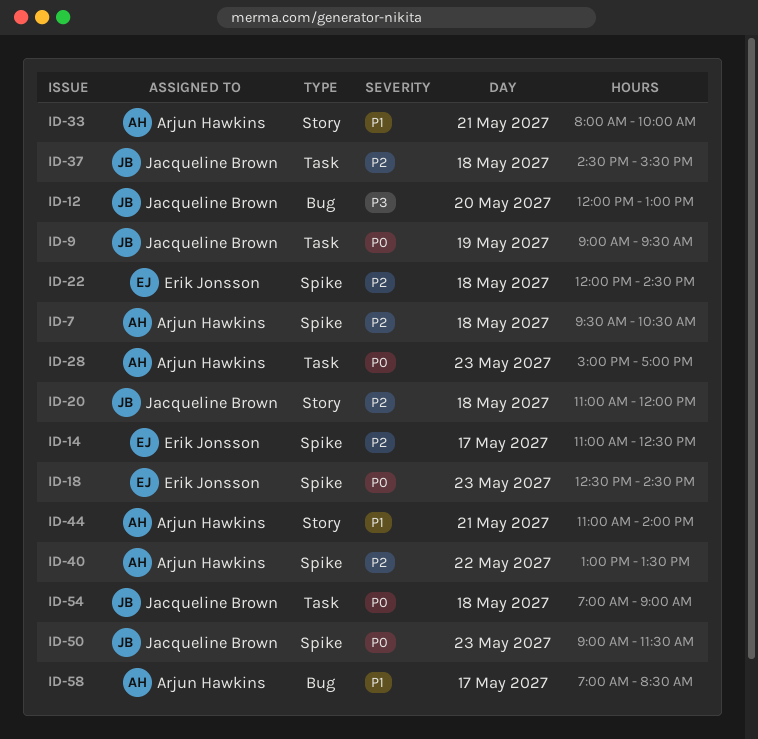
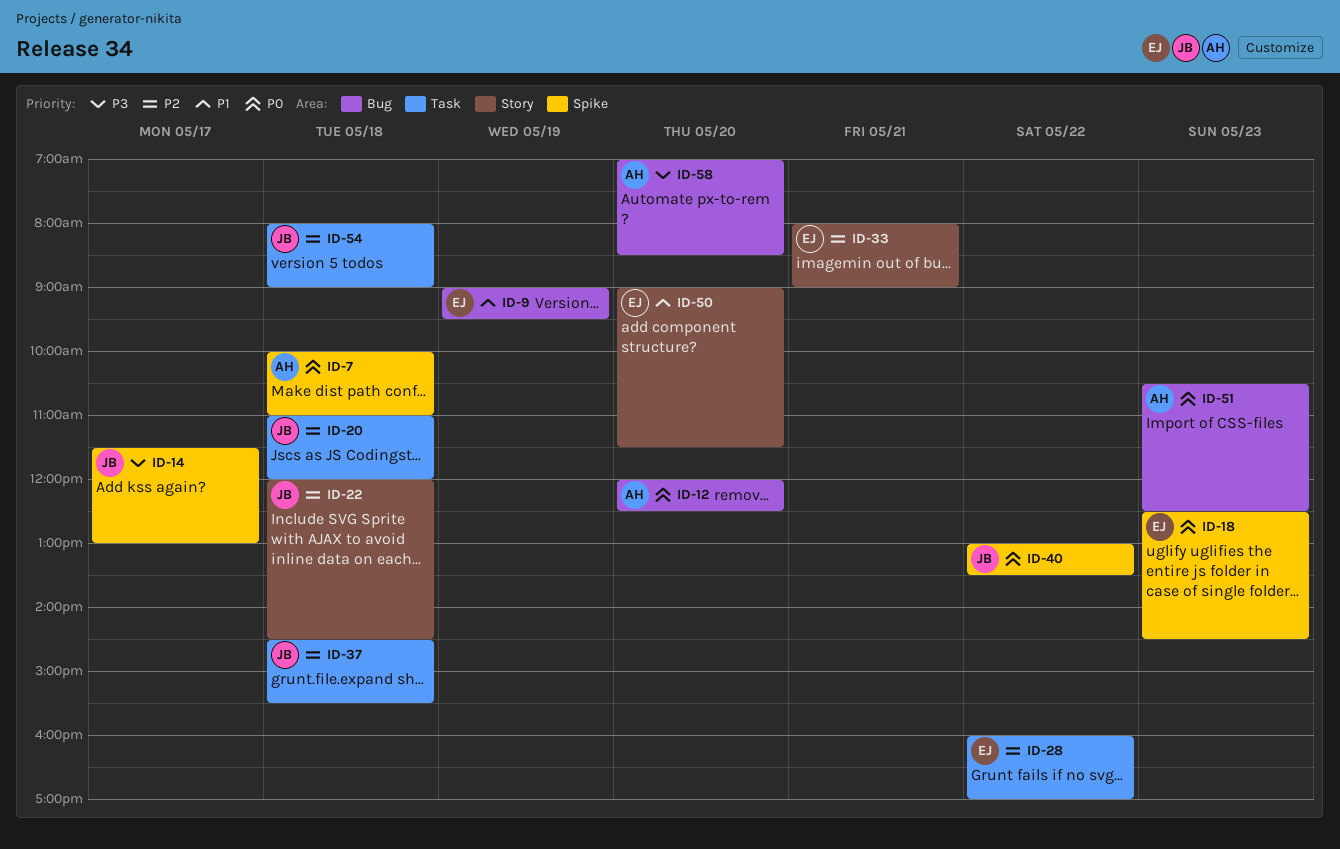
ID-7, priority: P2 -> P0
ID-7, begins: 09:30 -> 10:00
ID-7, ends: 10:30 -> 11:00
ID-9, owner: Jacqueline Brown -> Erik Jonsson
ID-9, priority: P0 -> P1
ID-9, label: Task -> Bug
ID-12, owner: Jacqueline Brown -> Arjun Hawkins
ID-12, priority: P3 -> P0
ID-12, ends: 13:00 -> 12:30
ID-14, owner: Erik Jonsson -> Jacqueline Brown
ID-14, priority: P2 -> P3
ID-14, begins: 11:00 -> 11:30
ID-14, ends: 12:30 -> 13:00
ID-20, label: Story -> Task
ID-22, owner: Erik Jonsson -> Jacqueline Brown
ID-22, label: Spike -> Story
ID-28, owner: Arjun Hawkins -> Erik Jonsson
ID-28, priority: P0 -> P2
ID-28, day: May 23 -> May 22
ID-28, begins: 15:00 -> 16:00
ID-33, owner: Arjun Hawkins -> Erik Jonsson
ID-33, priority: P1 -> P2
ID-33, ends: 10:00 -> 09:00
ID-40, owner: Arjun Hawkins -> Jacqueline Brown
ID-40, priority: P2 -> P0
ID-44: present -> none
ID-50, owner: Jacqueline Brown -> Erik Jonsson
ID-50, priority: P0 -> P1
ID-50, label: Spike -> Story
ID-50, day: May 23 -> May 20
ID-51: none -> present
ID-54, priority: P0 -> P2
ID-54, begins: 07:00 -> 08:00
ID-58, priority: P1 -> P3
ID-58, day: May 17 -> May 20

